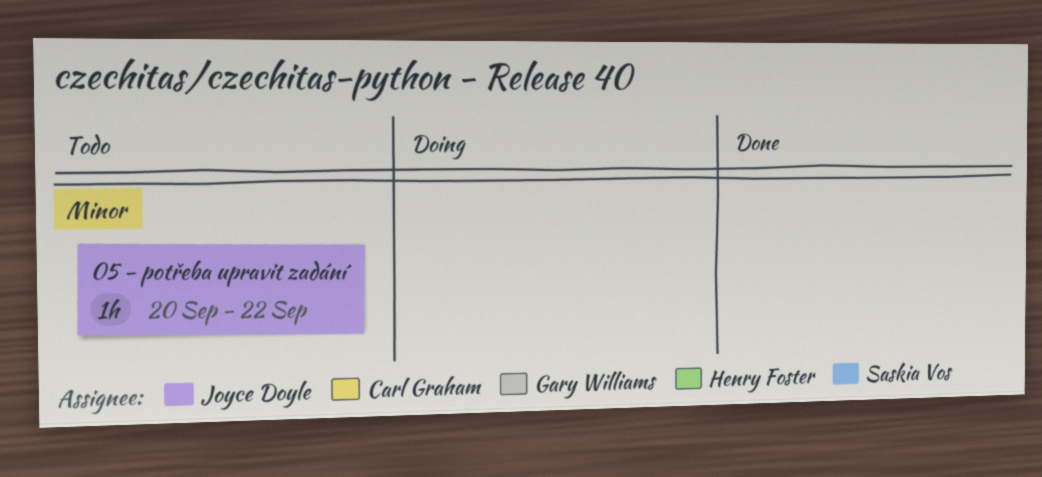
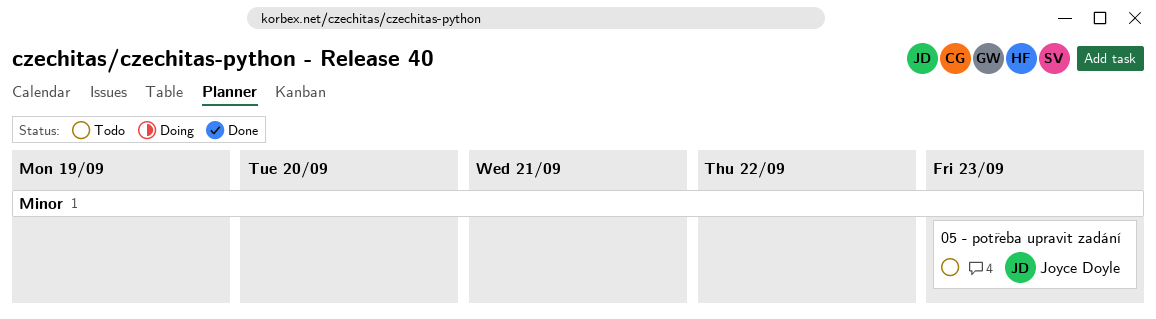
05 - potřeba upravit zadání, due: Sep 22 -> Sep 23

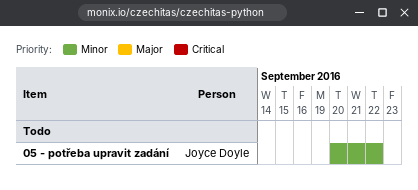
05 - potřeba upravit zadání, due: Sep 23 -> Sep 22

